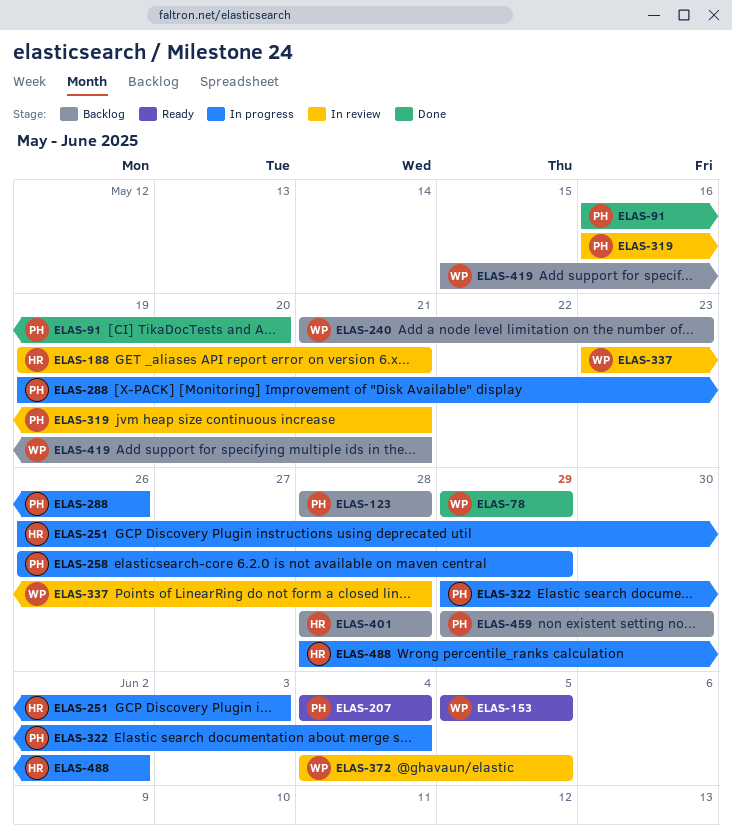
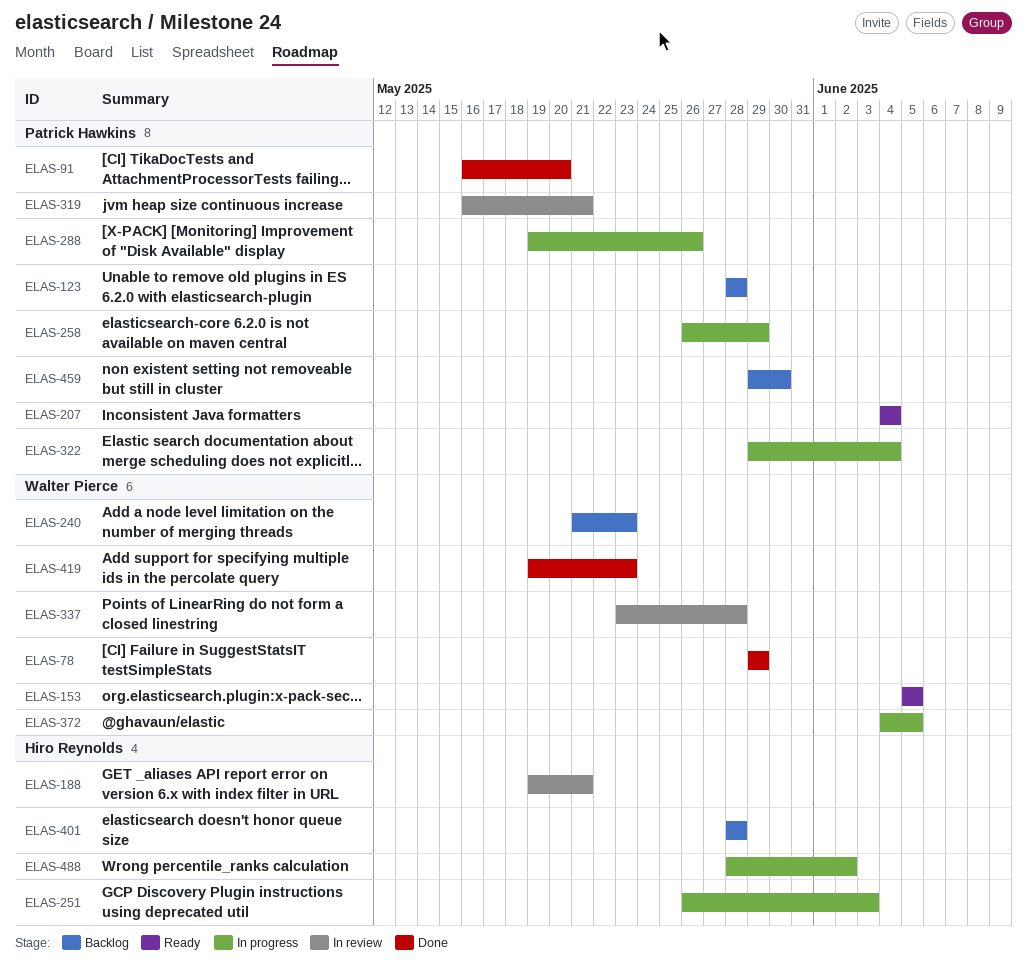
ELAS-372, status: In review -> In progress
ELAS-419, status: Backlog -> Done
ELAS-419, start: May 15 -> May 19
ELAS-419, due: May 21 -> May 23

